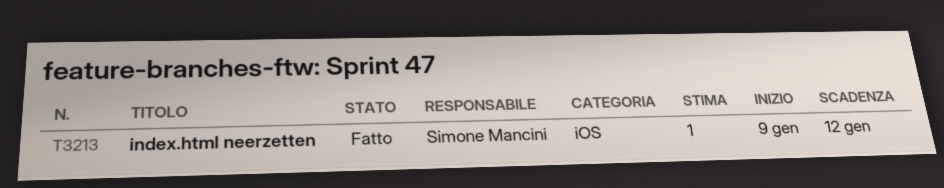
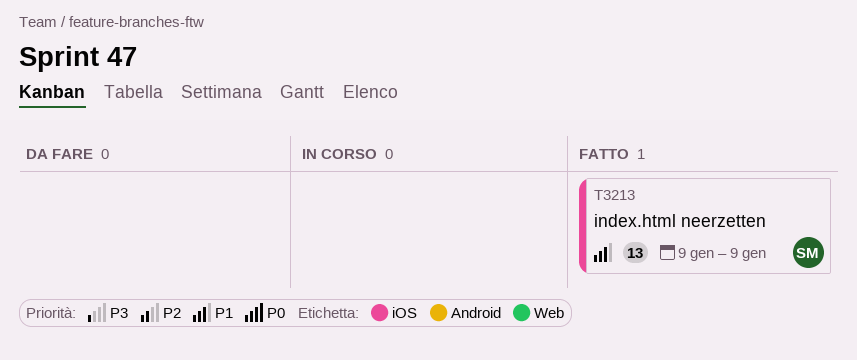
T3213, estimate: 1 -> 13
T3213, due: Jan 12 -> Jan 9

